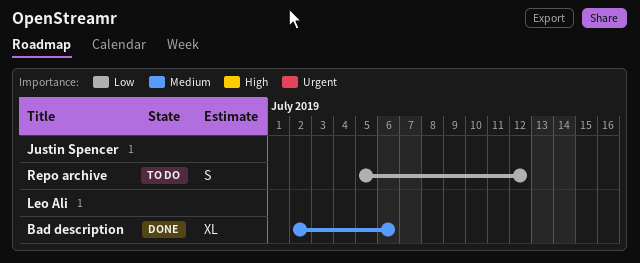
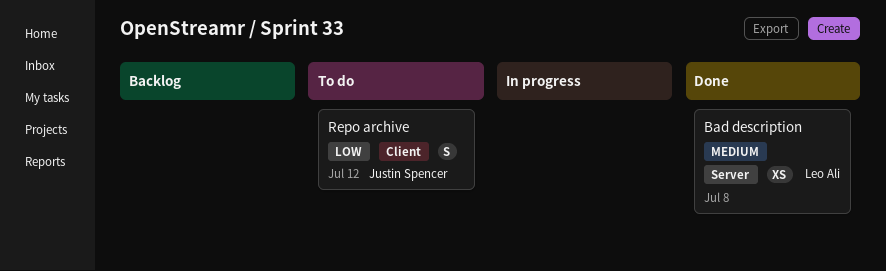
Bad description, estimate: XL -> XS
Bad description, due: Jul 6 -> Jul 8

